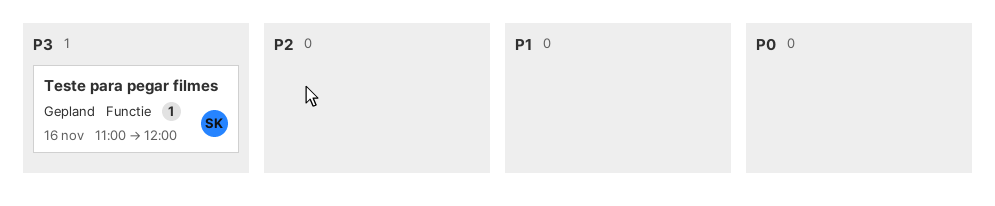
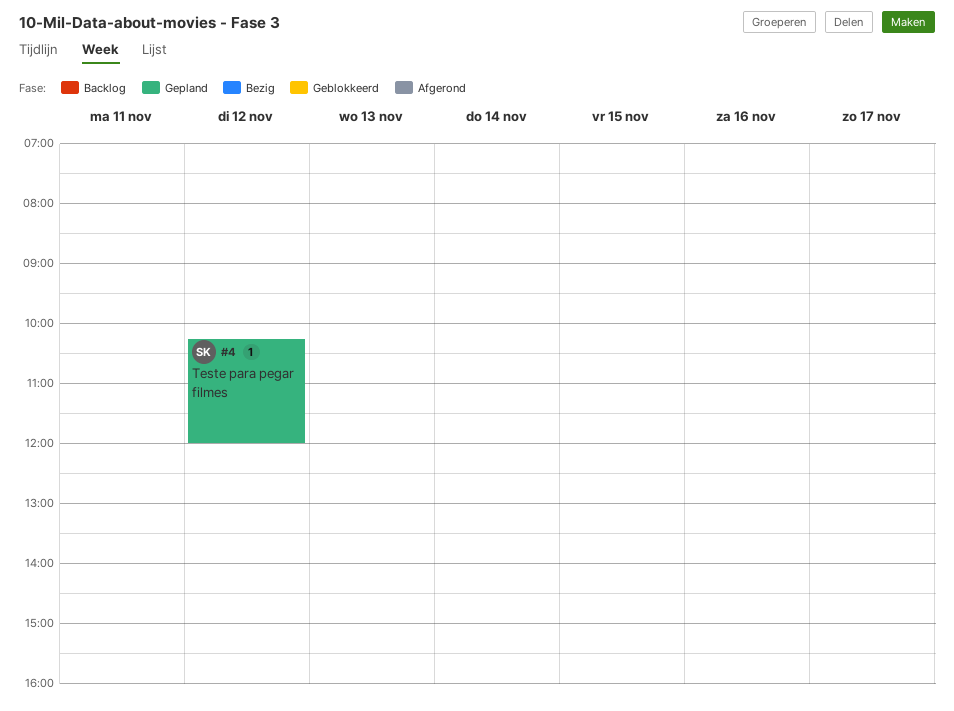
Teste para pegar filmes, day: Nov 16 -> Nov 12
Teste para pegar filmes, begins: 11:00 -> 10:15

